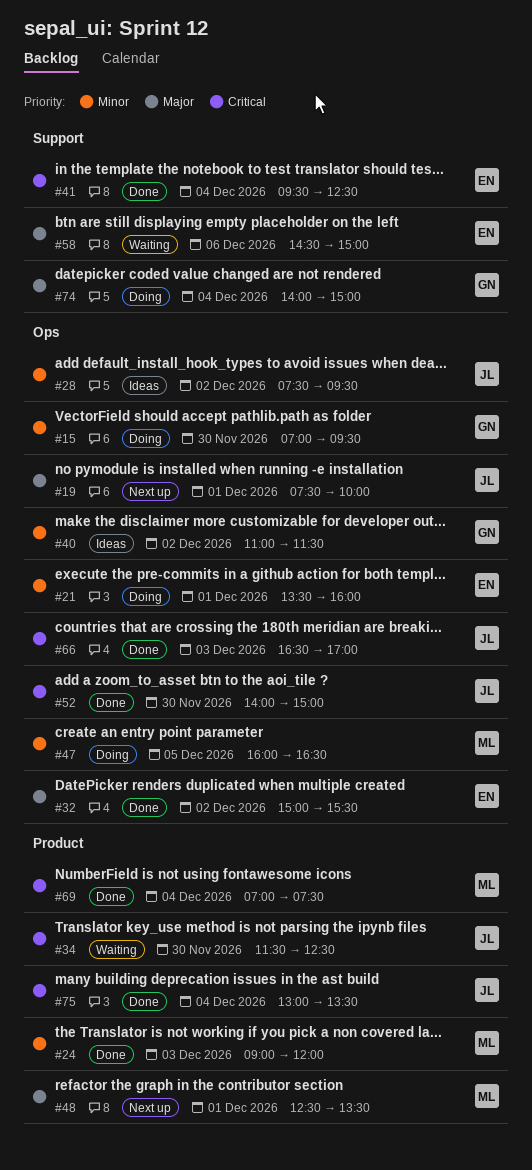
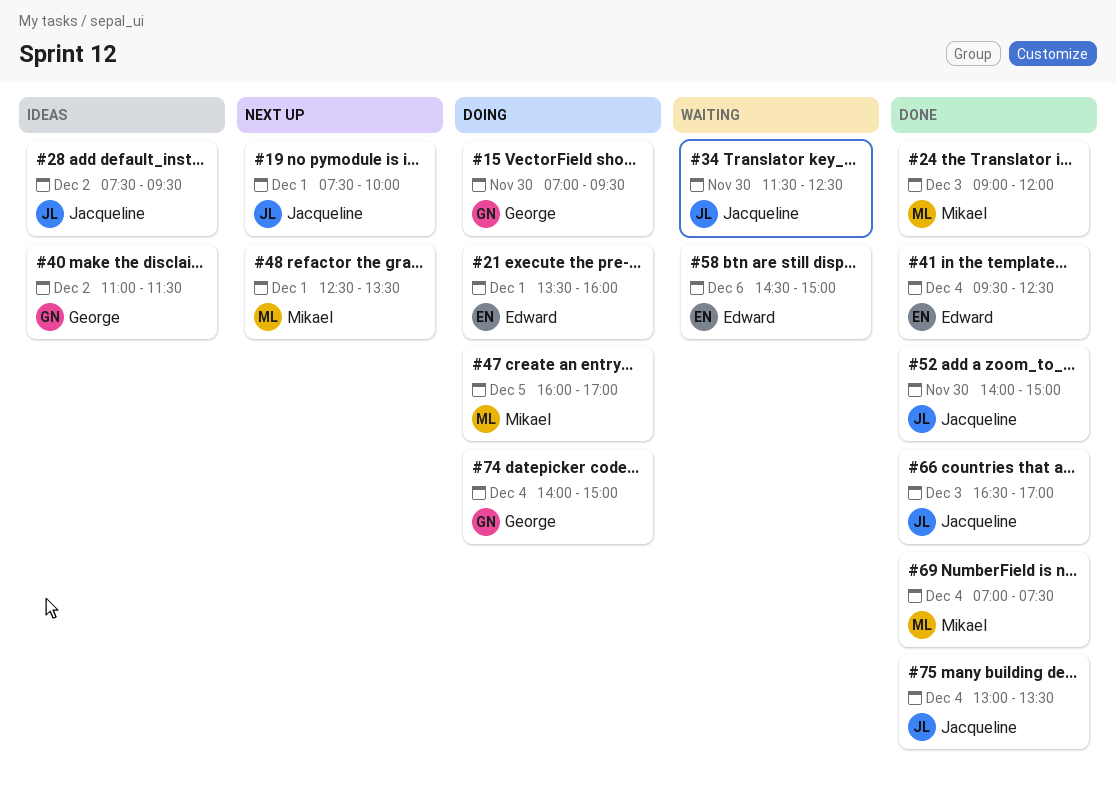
#32: present -> none
#47, ends: 16:30 -> 17:00

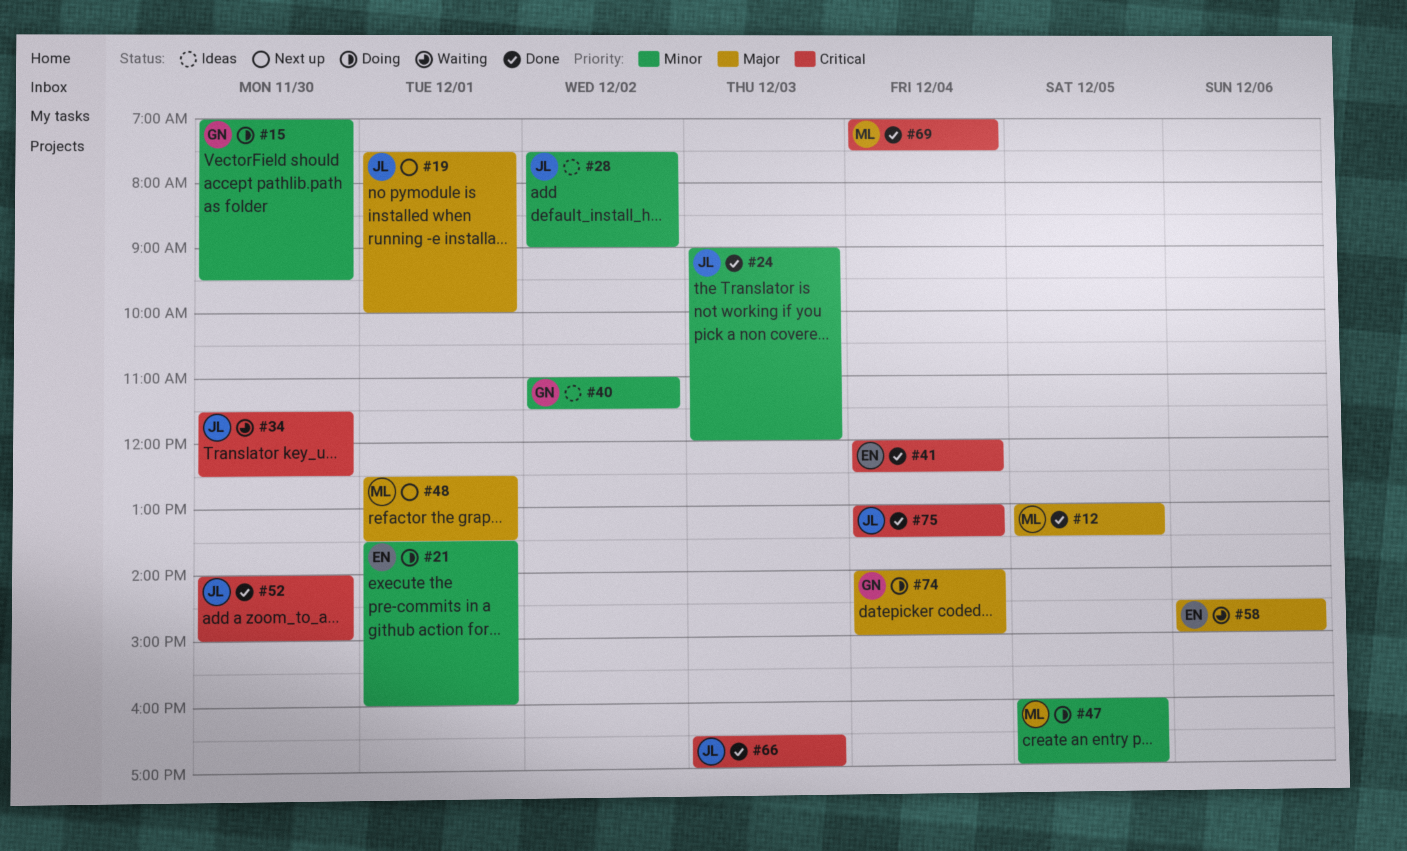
#12: none -> present
#24, owner: Mikael -> Jacqueline
#28, ends: 09:30 -> 09:00
#41, begins: 09:30 -> 12:00

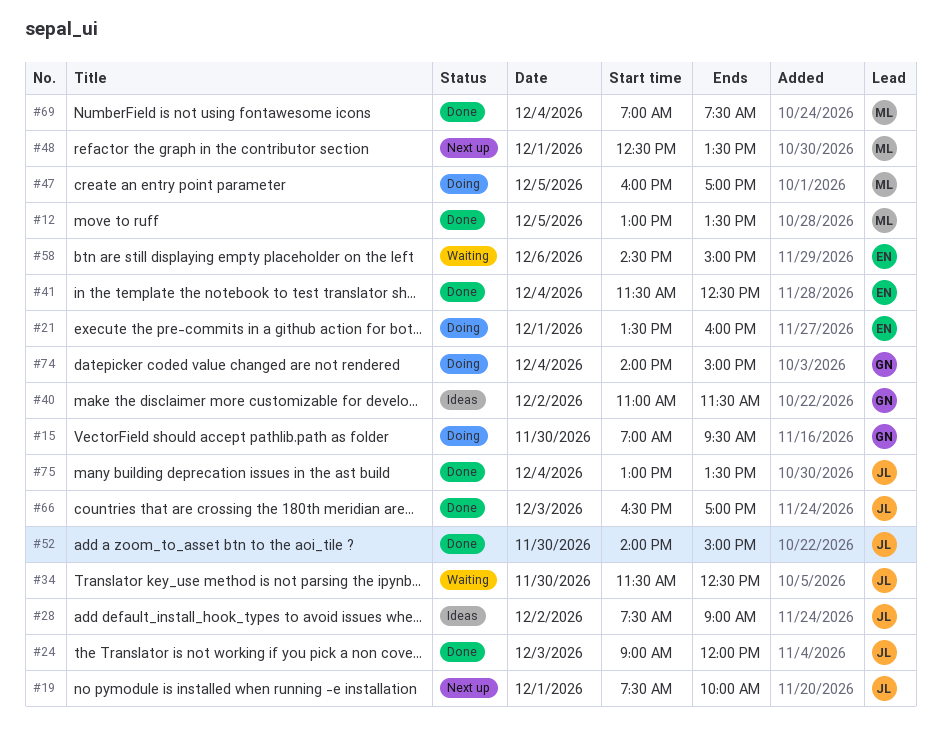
#41, begins: 12:00 -> 11:30

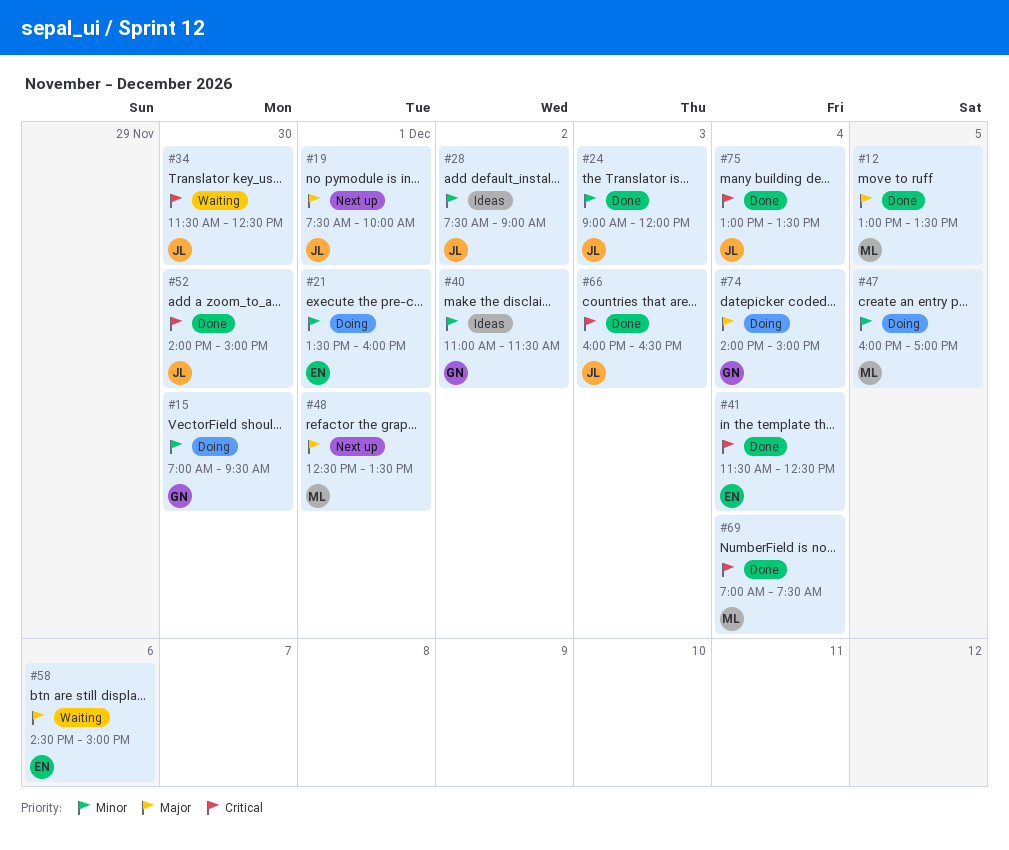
#66, begins: 16:30 -> 16:00
#66, ends: 17:00 -> 16:30

